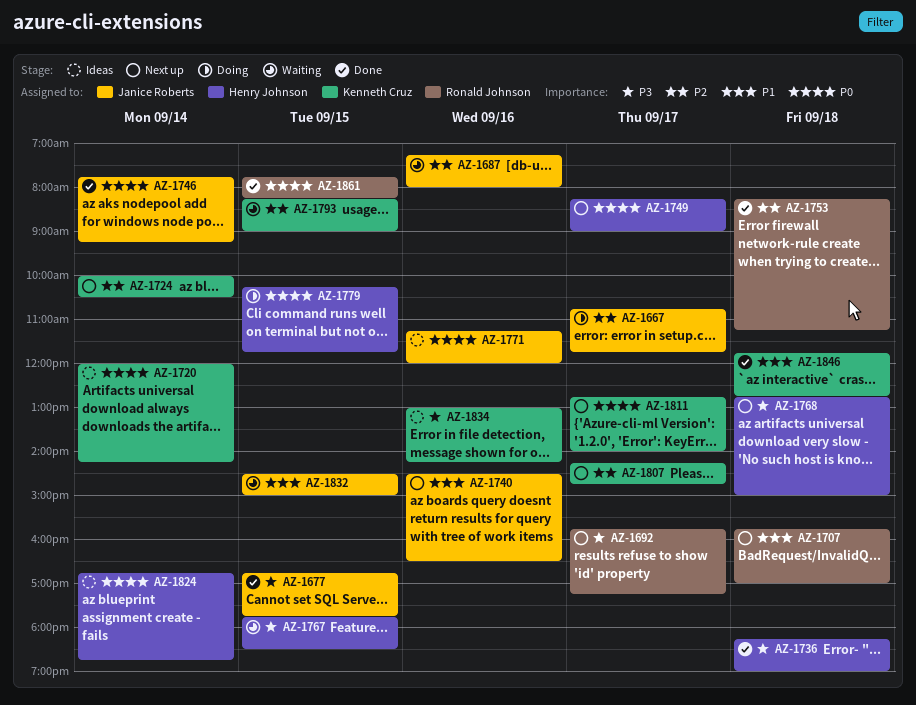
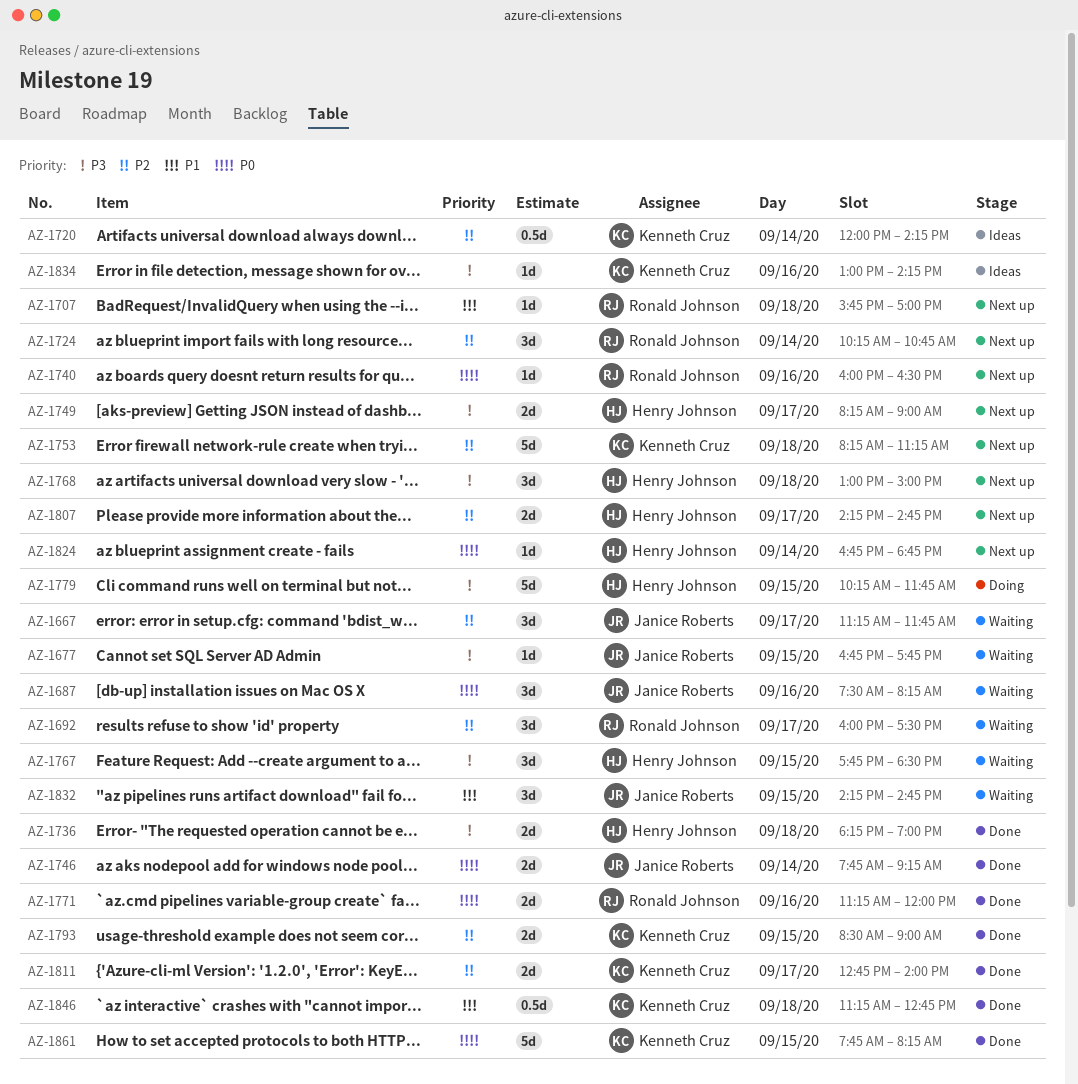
AZ-1667, status: Doing -> Waiting
AZ-1667, begins: 10:45 -> 11:15
AZ-1677, status: Done -> Waiting
AZ-1687, priority: P2 -> P0
AZ-1687, begins: 07:15 -> 07:30
AZ-1687, ends: 08:00 -> 08:15
AZ-1692, status: Next up -> Waiting
AZ-1692, priority: P3 -> P2
AZ-1692, begins: 15:45 -> 16:00
AZ-1692, ends: 17:15 -> 17:30
AZ-1720, priority: P0 -> P2
AZ-1724, owner: Kenneth Cruz -> Ronald Johnson
AZ-1724, begins: 10:00 -> 10:15
AZ-1724, ends: 10:30 -> 10:45
AZ-1740, owner: Janice Roberts -> Ronald Johnson
AZ-1740, priority: P1 -> P0
AZ-1740, begins: 14:30 -> 16:00
AZ-1749, priority: P0 -> P3
AZ-1753, status: Done -> Next up
AZ-1753, owner: Ronald Johnson -> Kenneth Cruz
AZ-1768, begins: 12:45 -> 13:00
AZ-1771, status: Ideas -> Done
AZ-1771, owner: Janice Roberts -> Ronald Johnson
AZ-1779, priority: P0 -> P3
AZ-1793, status: Waiting -> Done
AZ-1793, begins: 08:15 -> 08:30
AZ-1807, owner: Kenneth Cruz -> Henry Johnson
AZ-1811, status: Next up -> Done
AZ-1811, priority: P0 -> P2
AZ-1824, status: Ideas -> Next up
AZ-1832, begins: 14:30 -> 14:15
AZ-1832, ends: 15:00 -> 14:45
AZ-1846, begins: 11:45 -> 11:15
AZ-1861, owner: Ronald Johnson -> Kenneth Cruz

